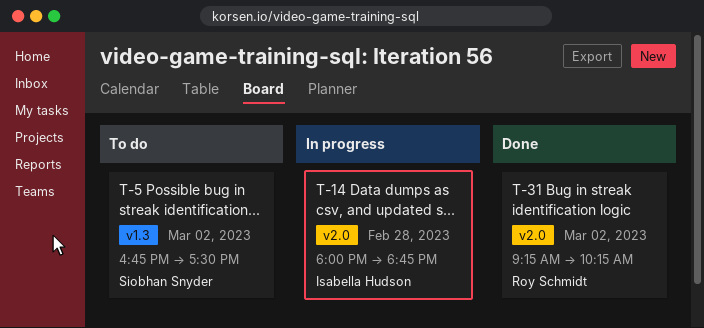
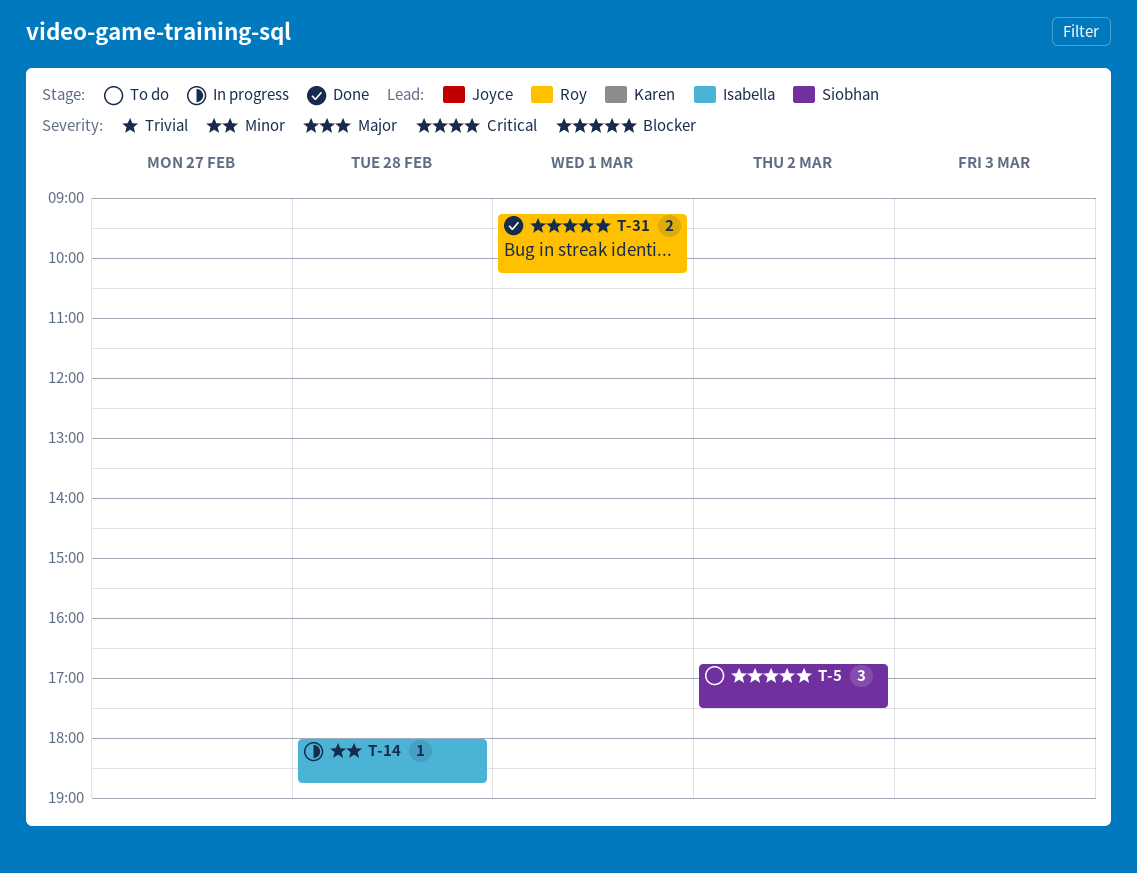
T-31, day: Mar 2 -> Mar 1

